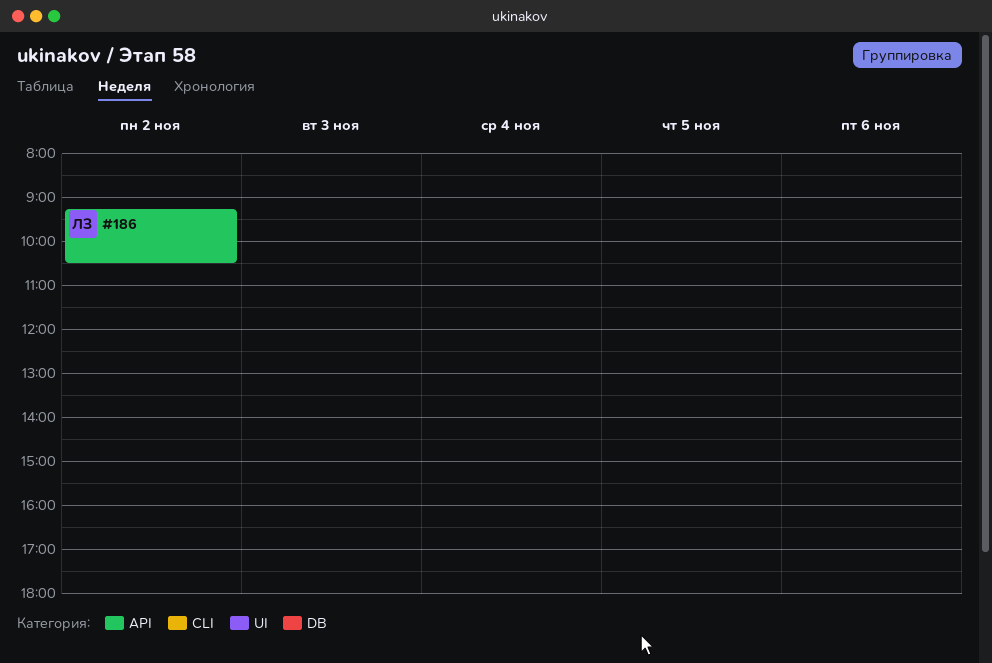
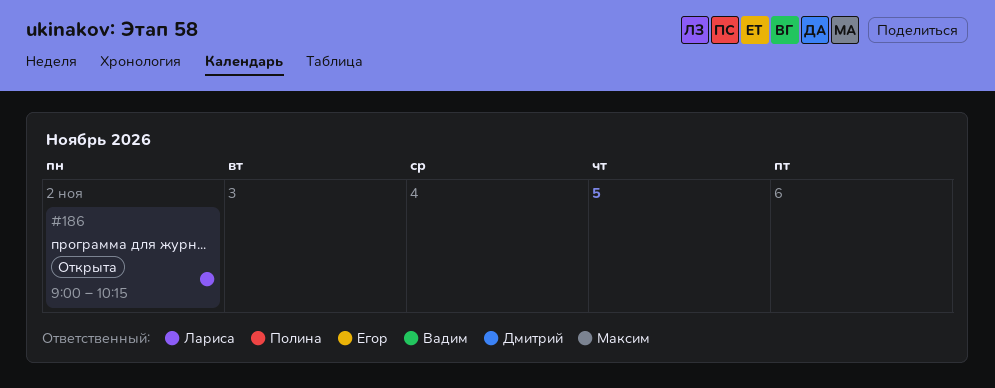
#186, begins: 09:15 -> 09:00
#186, ends: 10:30 -> 10:15

